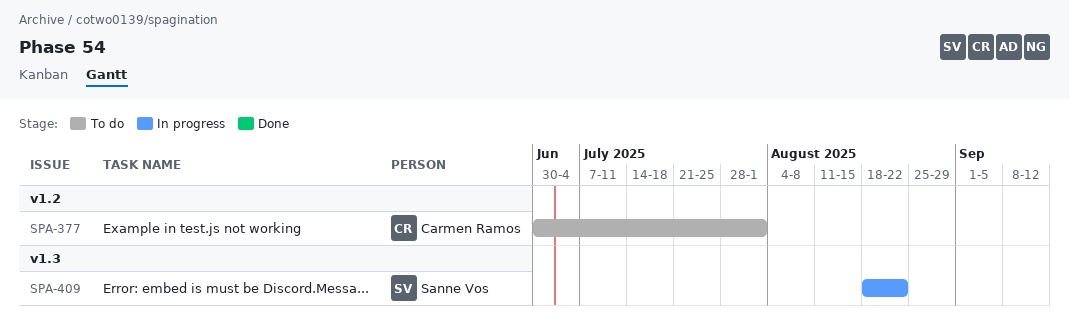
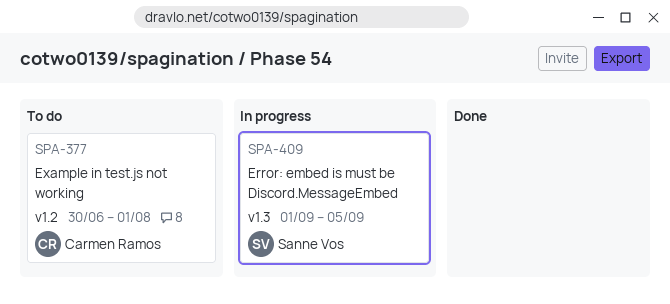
SPA-409, start: Aug 18 -> Sep 1
SPA-409, due: Aug 22 -> Sep 5

